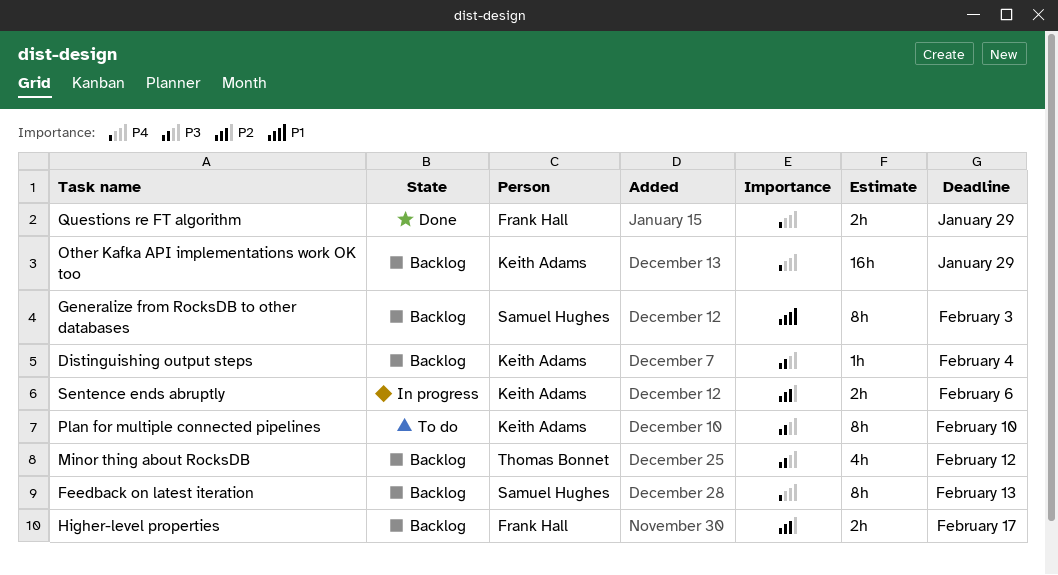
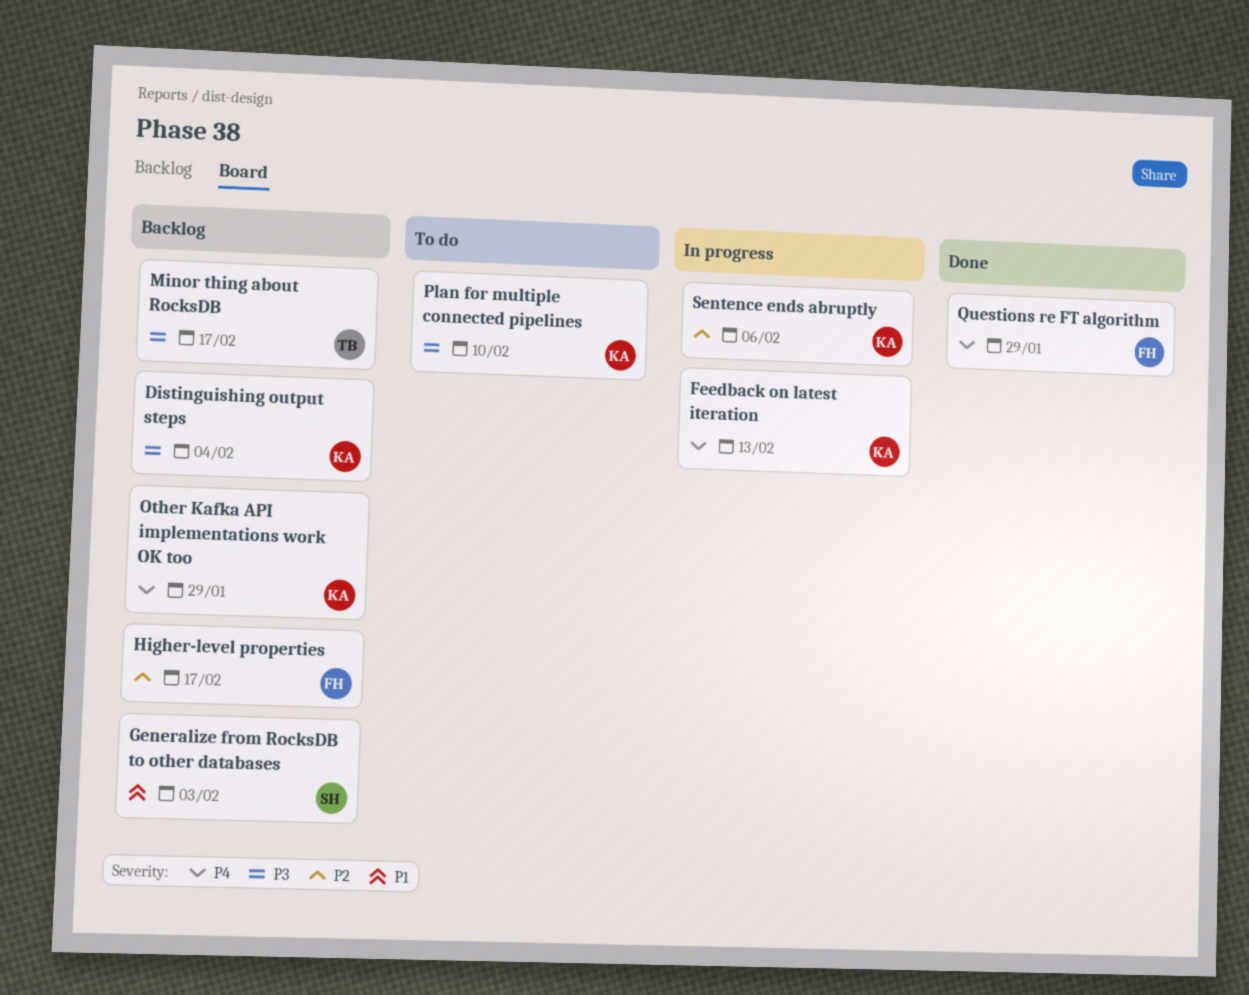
Feedback on latest iteration, status: Backlog -> In progress
Feedback on latest iteration, owner: Samuel Hughes -> Keith Adams
Minor thing about RocksDB, due: Feb 12 -> Feb 17

